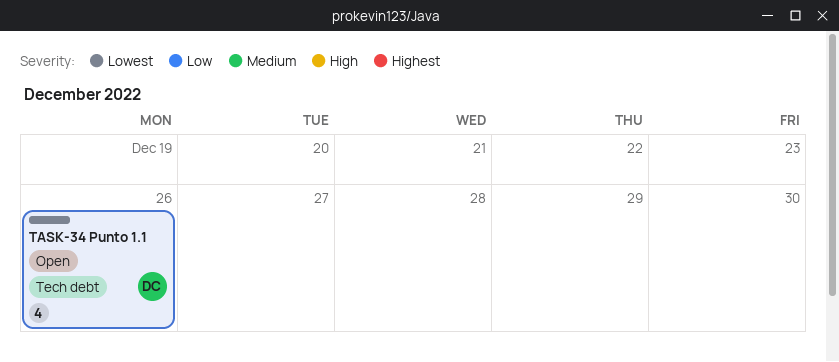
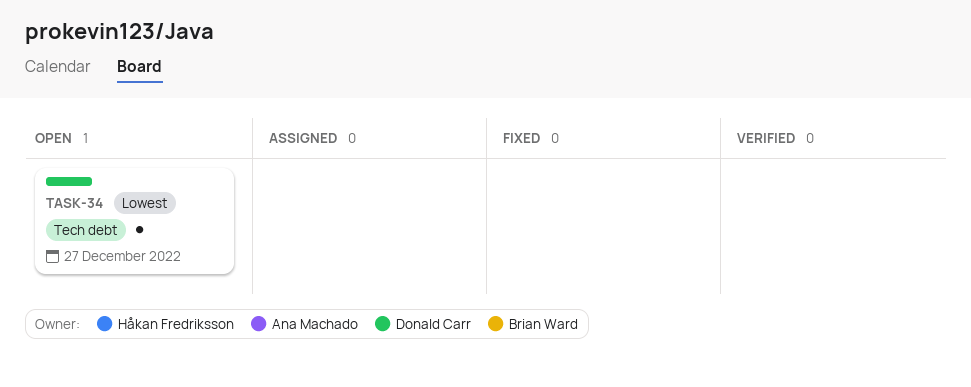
TASK-34, estimate: 4 -> 1
TASK-34, due: Dec 26 -> Dec 27

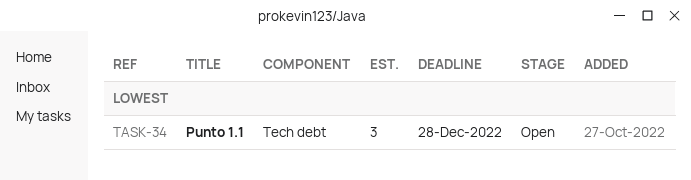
TASK-34, estimate: 1 -> 3
TASK-34, due: Dec 27 -> Dec 28

